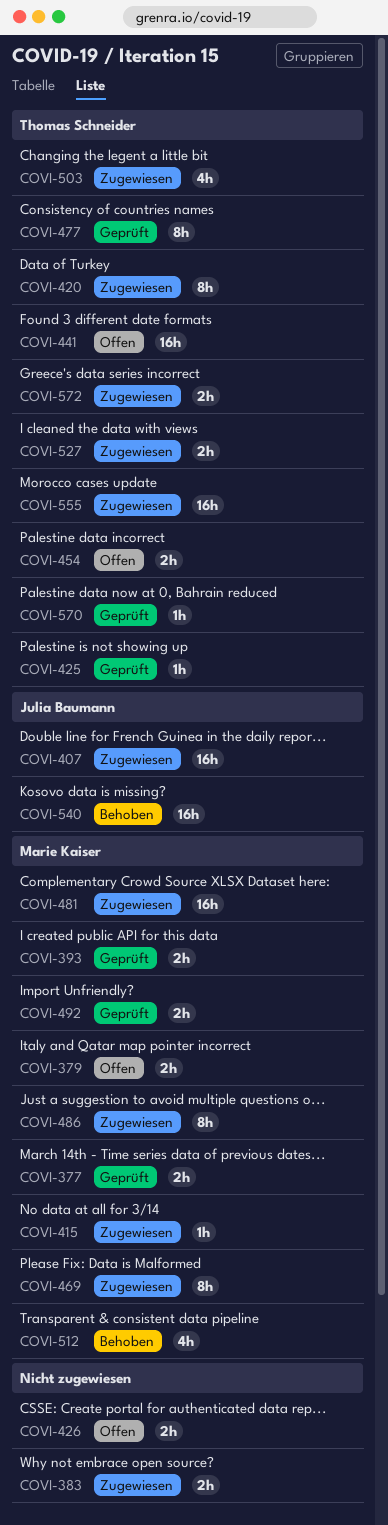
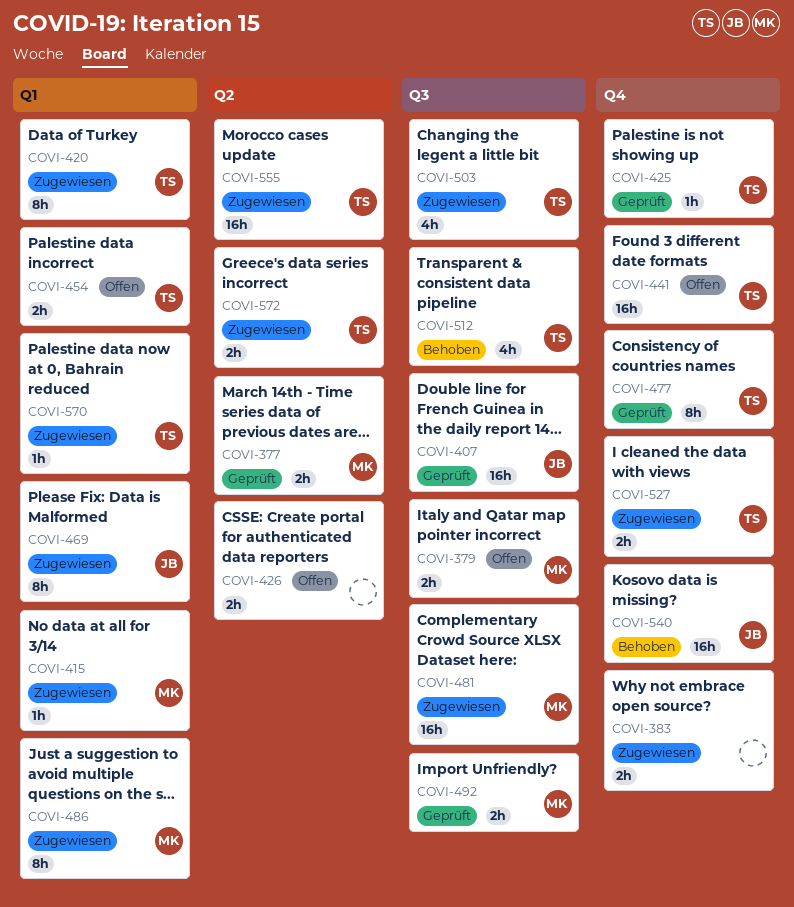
COVI-393: present -> none
COVI-407, status: Zugewiesen -> Geprüft
COVI-469, owner: Marie Kaiser -> Julia Baumann
COVI-512, owner: Marie Kaiser -> Thomas Schneider
COVI-570, status: Geprüft -> Zugewiesen

